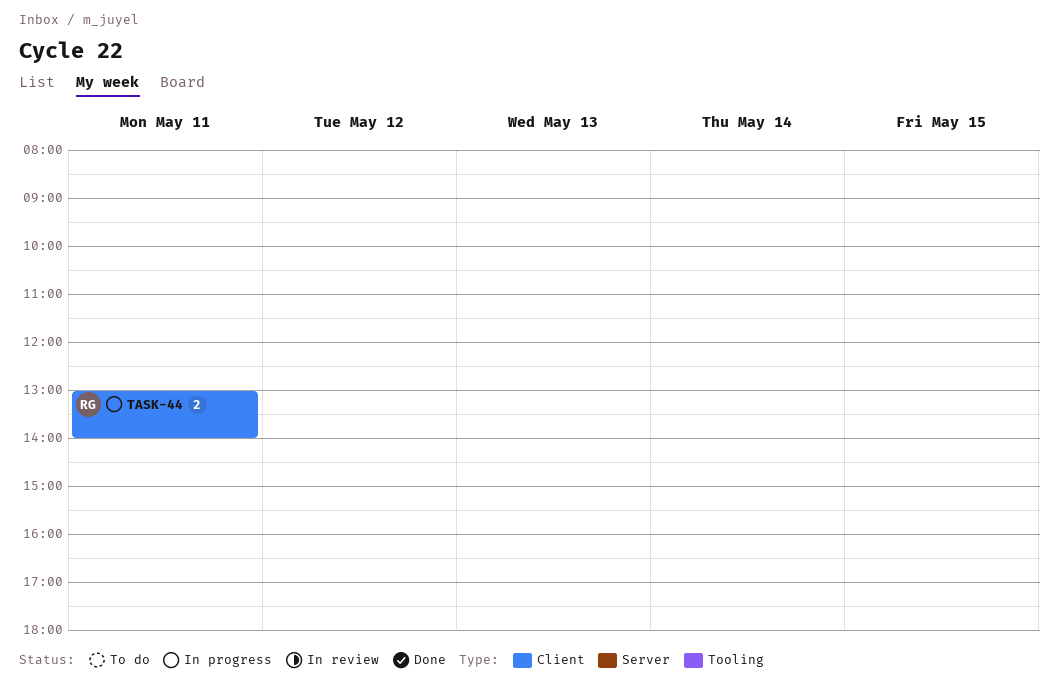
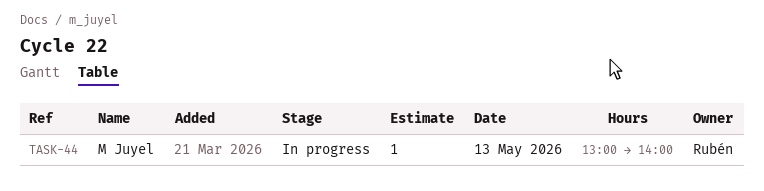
TASK-44, estimate: 2 -> 1
TASK-44, day: May 11 -> May 13

